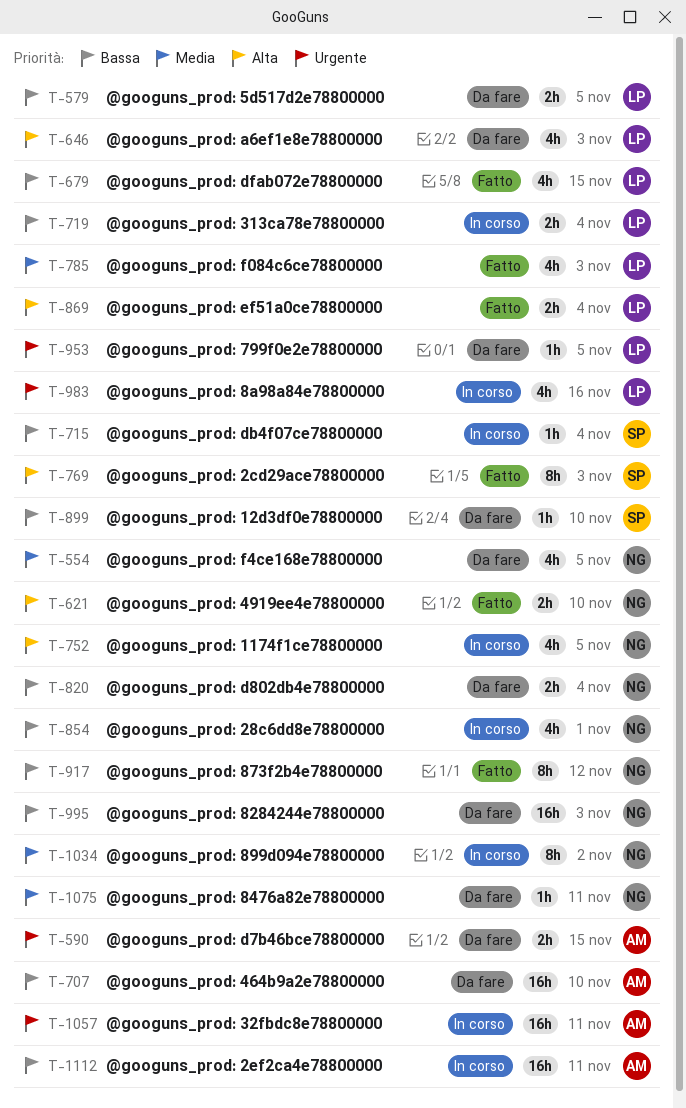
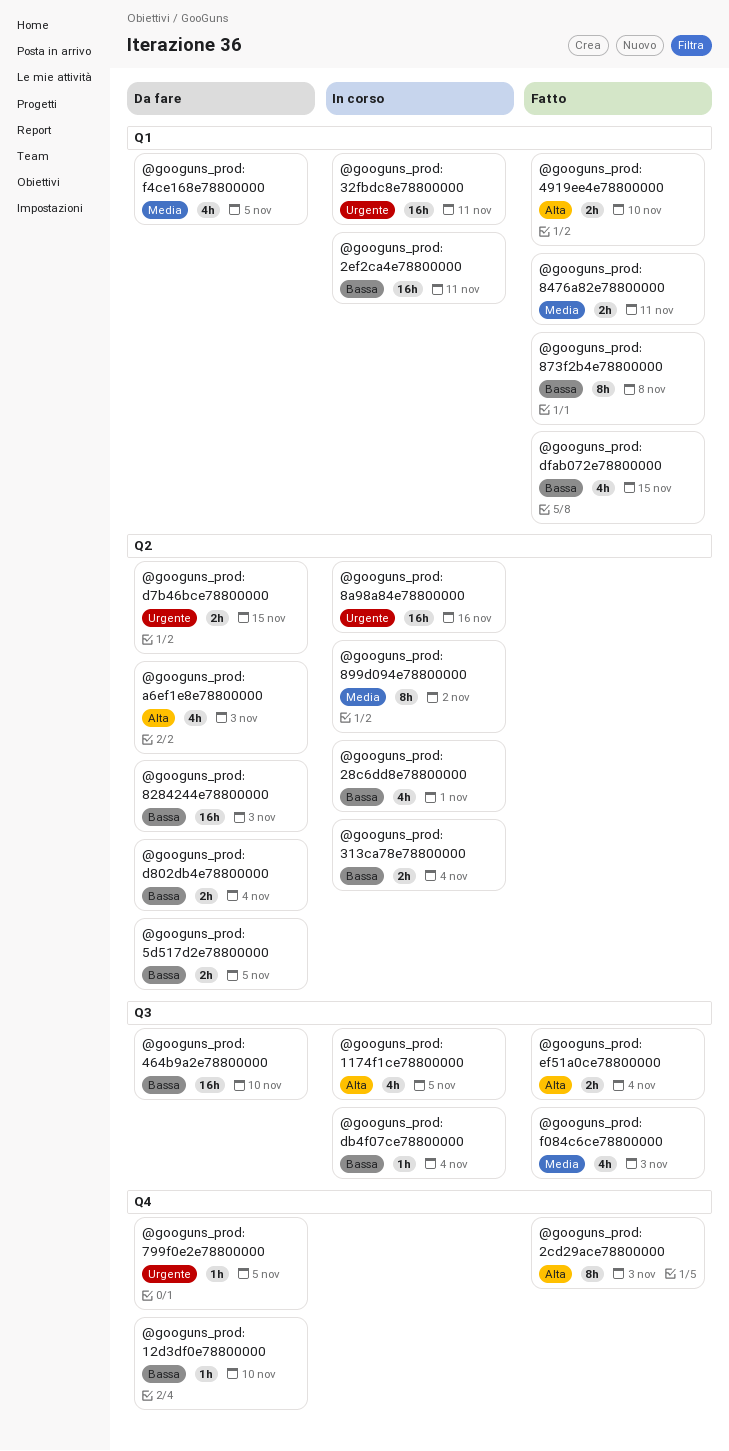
@googuns_prod: 8476a82e78800000, status: Da fare -> Fatto
@googuns_prod: 8476a82e78800000, estimate: 1h -> 2h
@googuns_prod: 873f2b4e78800000, due: Nov 12 -> Nov 8
@googuns_prod: 8a98a84e78800000, estimate: 4h -> 16h

